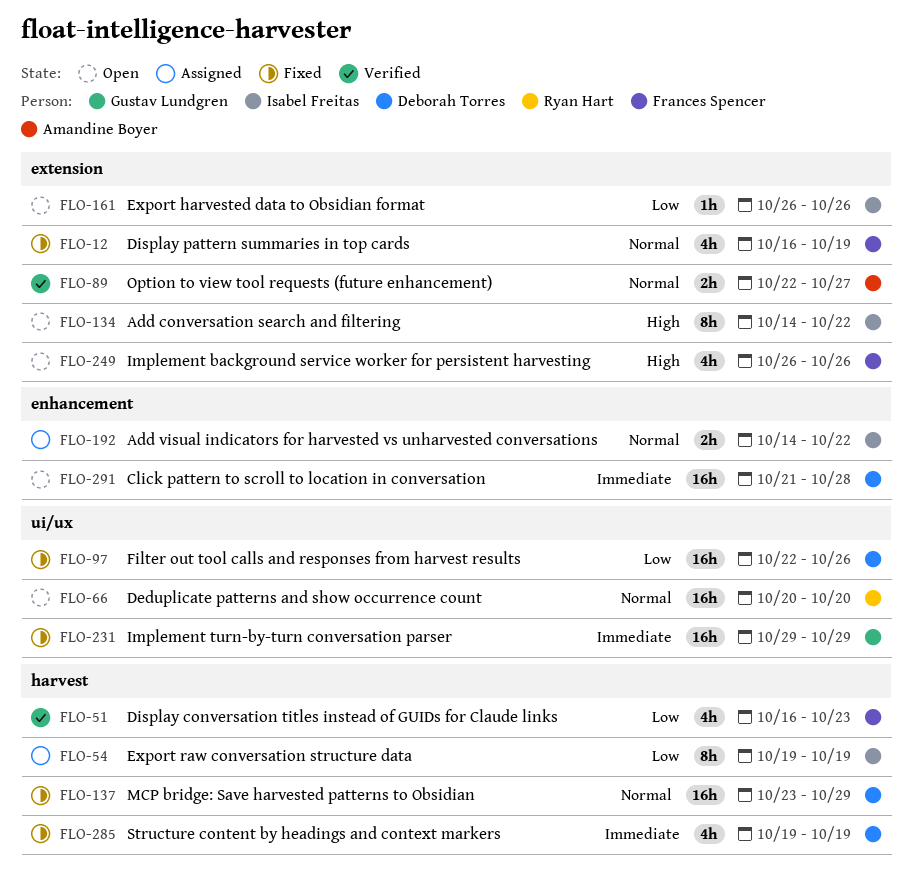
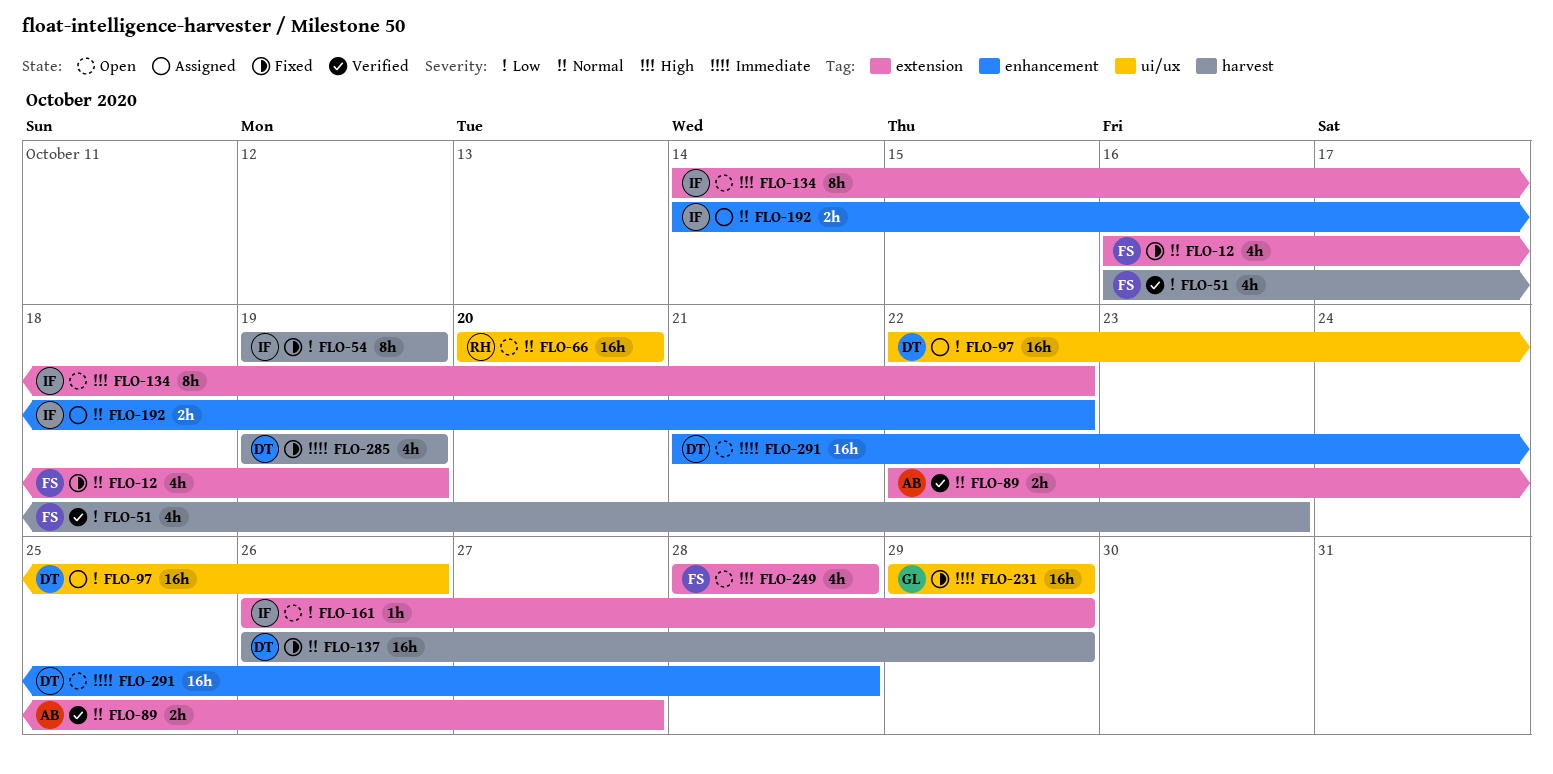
FLO-54, status: Assigned -> Fixed
FLO-97, status: Fixed -> Assigned
FLO-137, start: Oct 23 -> Oct 26
FLO-161, due: Oct 26 -> Oct 29
FLO-249, start: Oct 26 -> Oct 28
FLO-249, due: Oct 26 -> Oct 28

